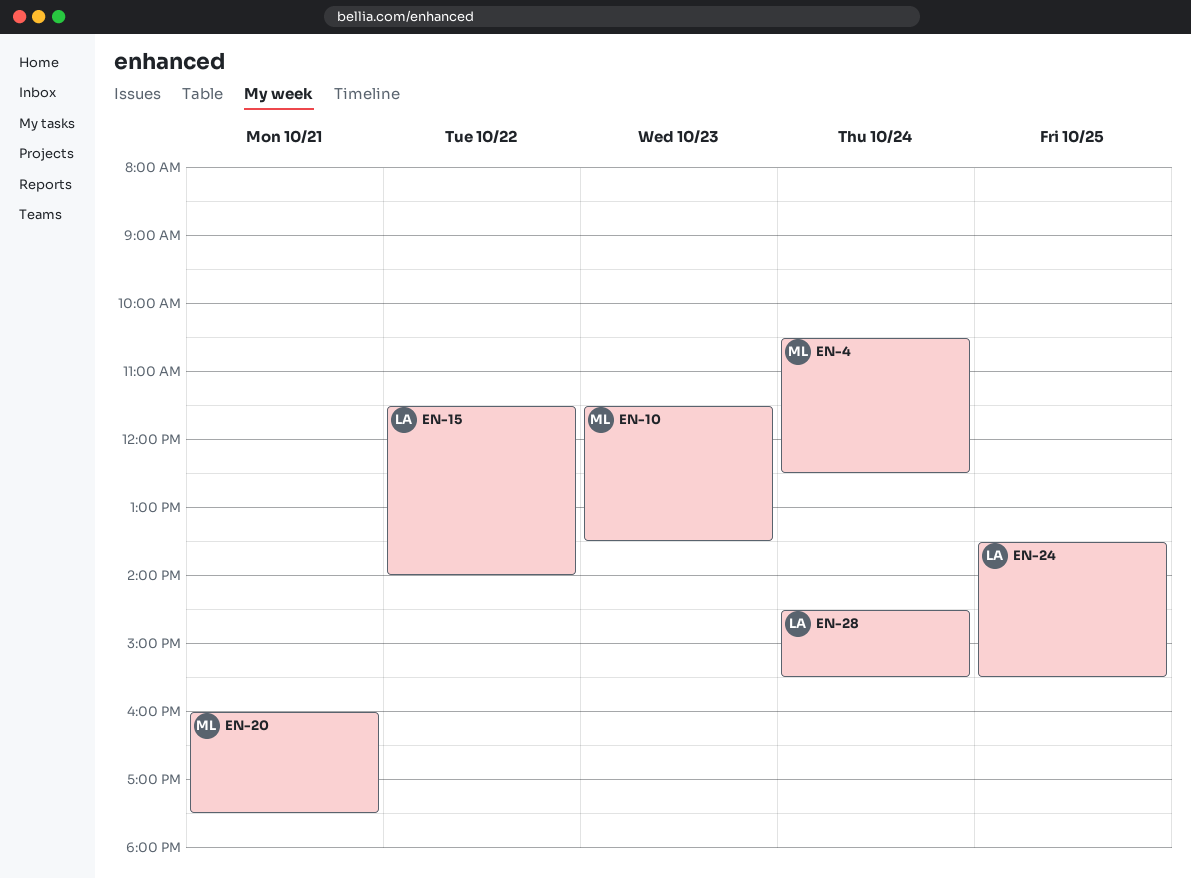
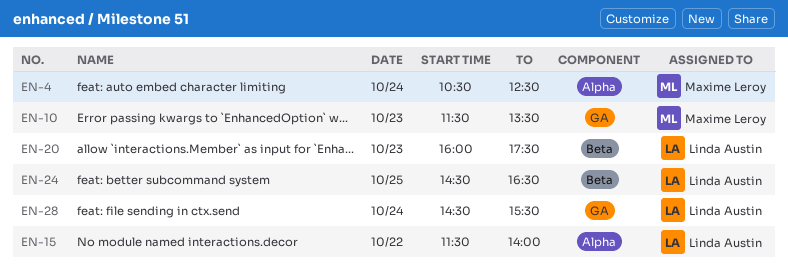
EN-20, owner: Maxime Leroy -> Linda Austin
EN-20, day: Oct 21 -> Oct 23
EN-24, begins: 13:30 -> 14:30
EN-24, ends: 15:30 -> 16:30

